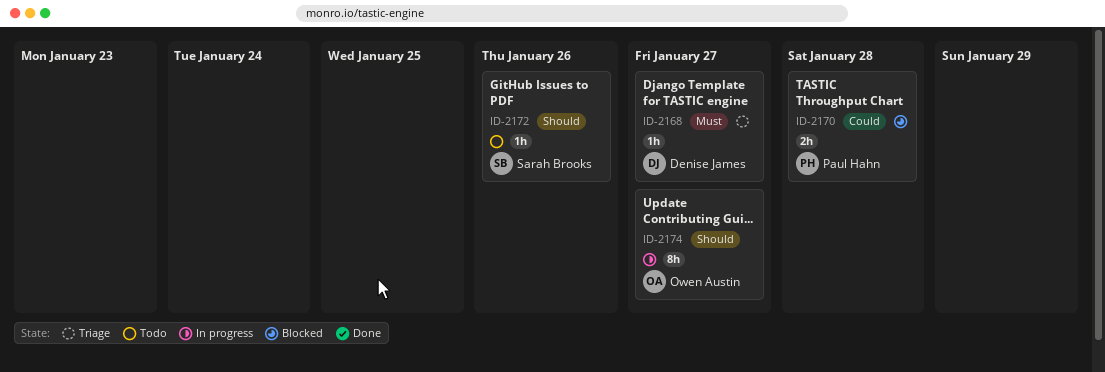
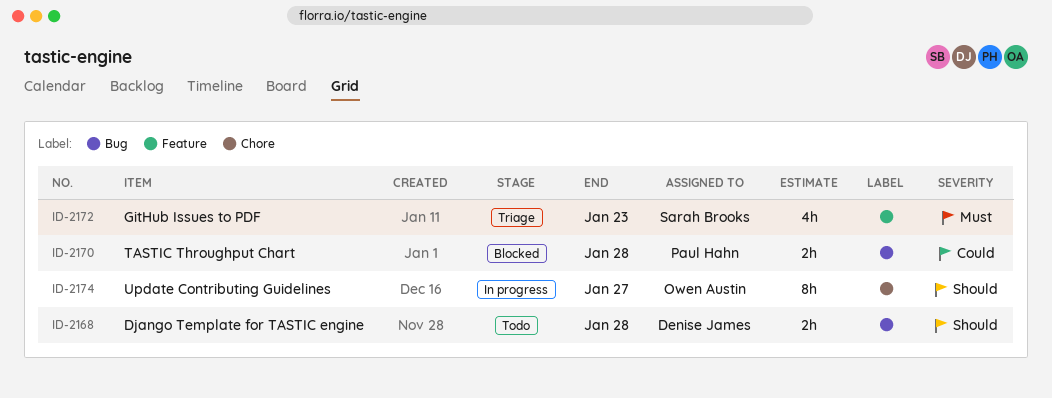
ID-2168, status: Triage -> Todo
ID-2168, priority: Must -> Should
ID-2168, estimate: 1h -> 2h
ID-2168, due: Jan 27 -> Jan 28
ID-2172, status: Todo -> Triage
ID-2172, priority: Should -> Must
ID-2172, estimate: 1h -> 4h
ID-2172, due: Jan 26 -> Jan 23

